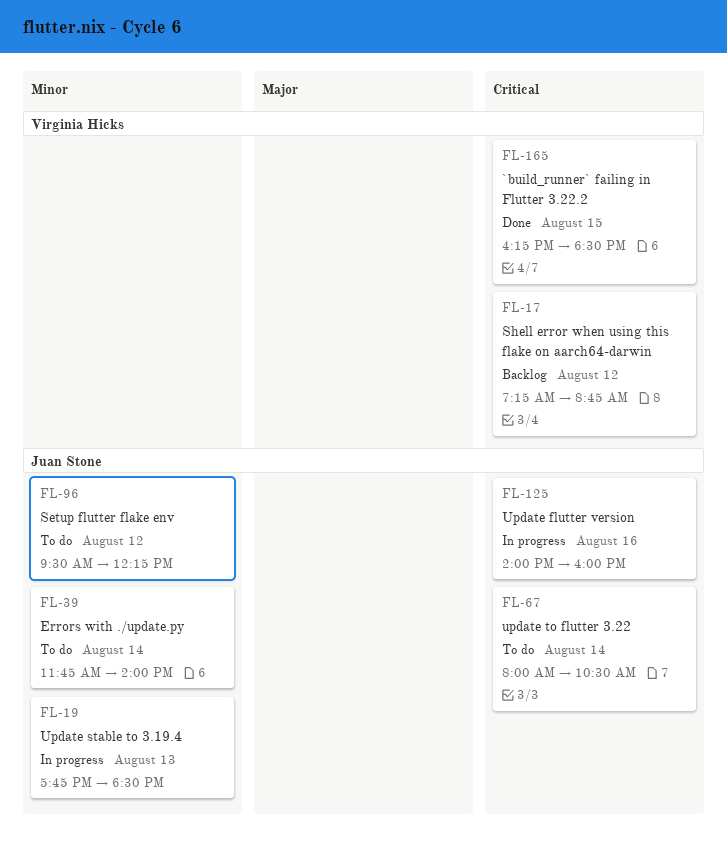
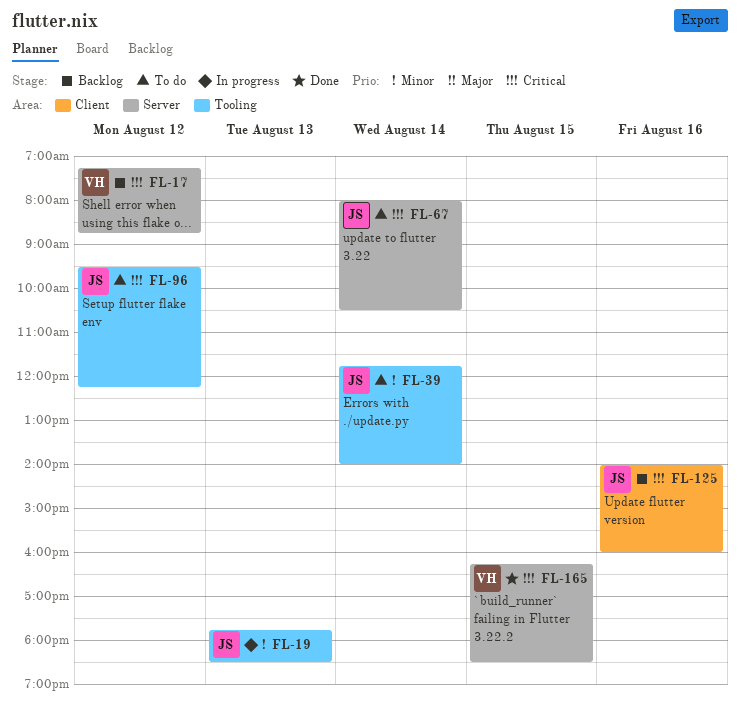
FL-96, priority: Minor -> Critical
FL-125, status: In progress -> Backlog

